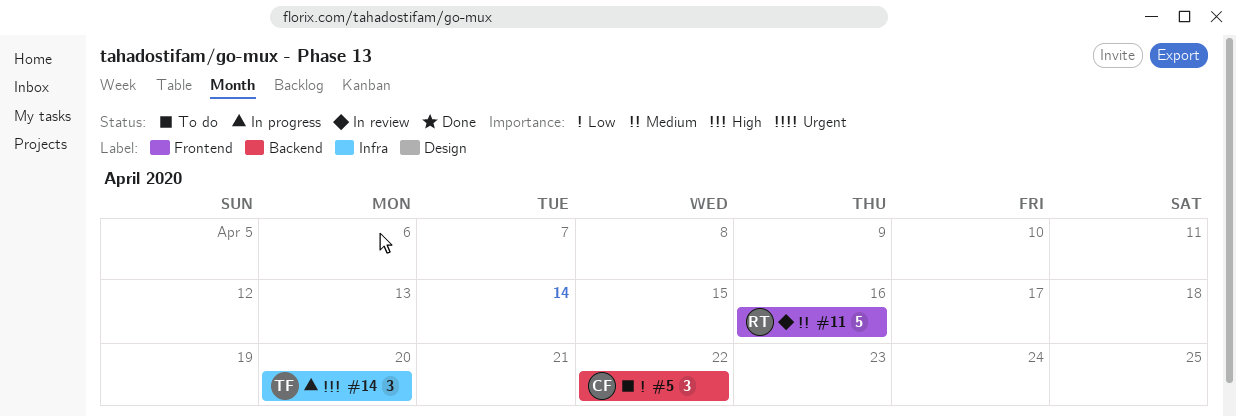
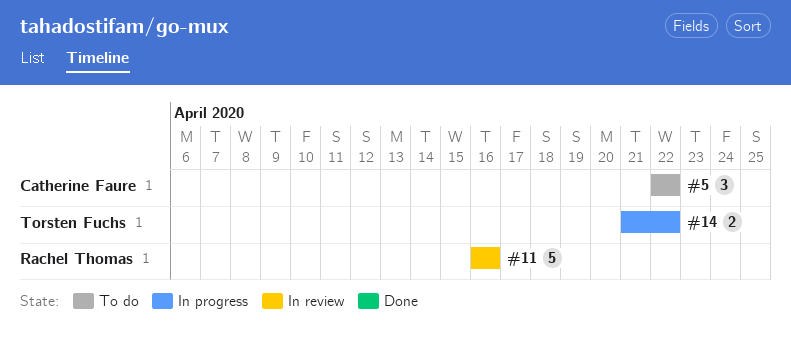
#14, estimate: 3 -> 2
#14, start: Apr 20 -> Apr 21
#14, due: Apr 20 -> Apr 22

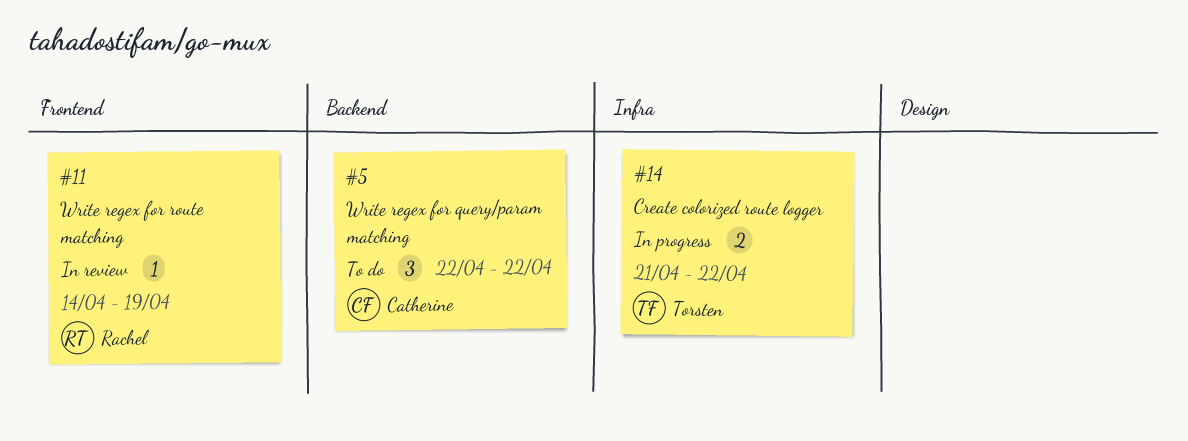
#11, estimate: 5 -> 1
#11, start: Apr 16 -> Apr 14
#11, due: Apr 16 -> Apr 19

